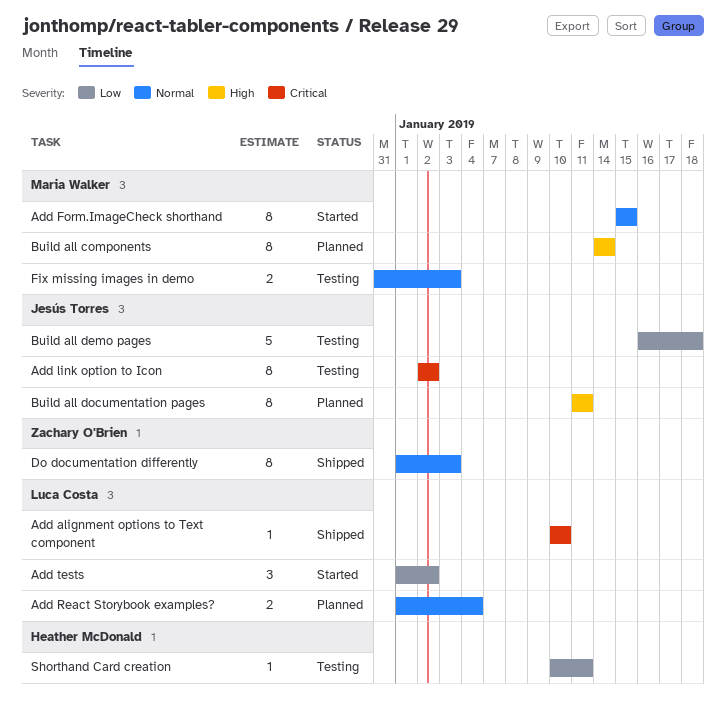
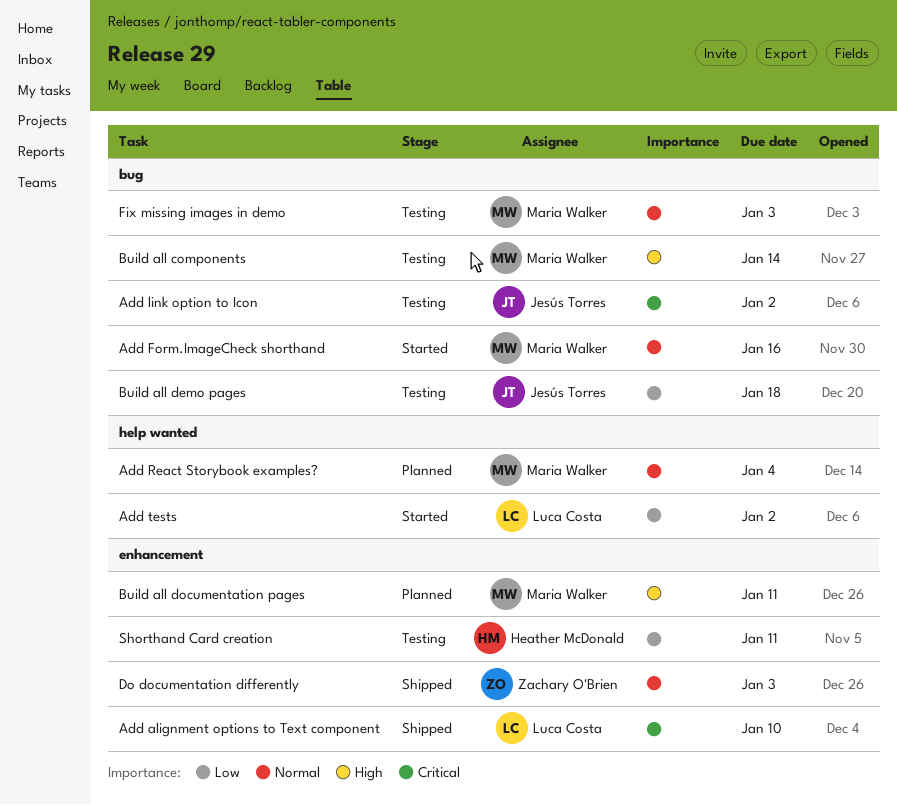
Add Form.ImageCheck shorthand, due: Jan 15 -> Jan 16
Add React Storybook examples?, owner: Luca Costa -> Maria Walker
Build all components, status: Planned -> Testing
Build all documentation pages, owner: Jesús Torres -> Maria Walker

